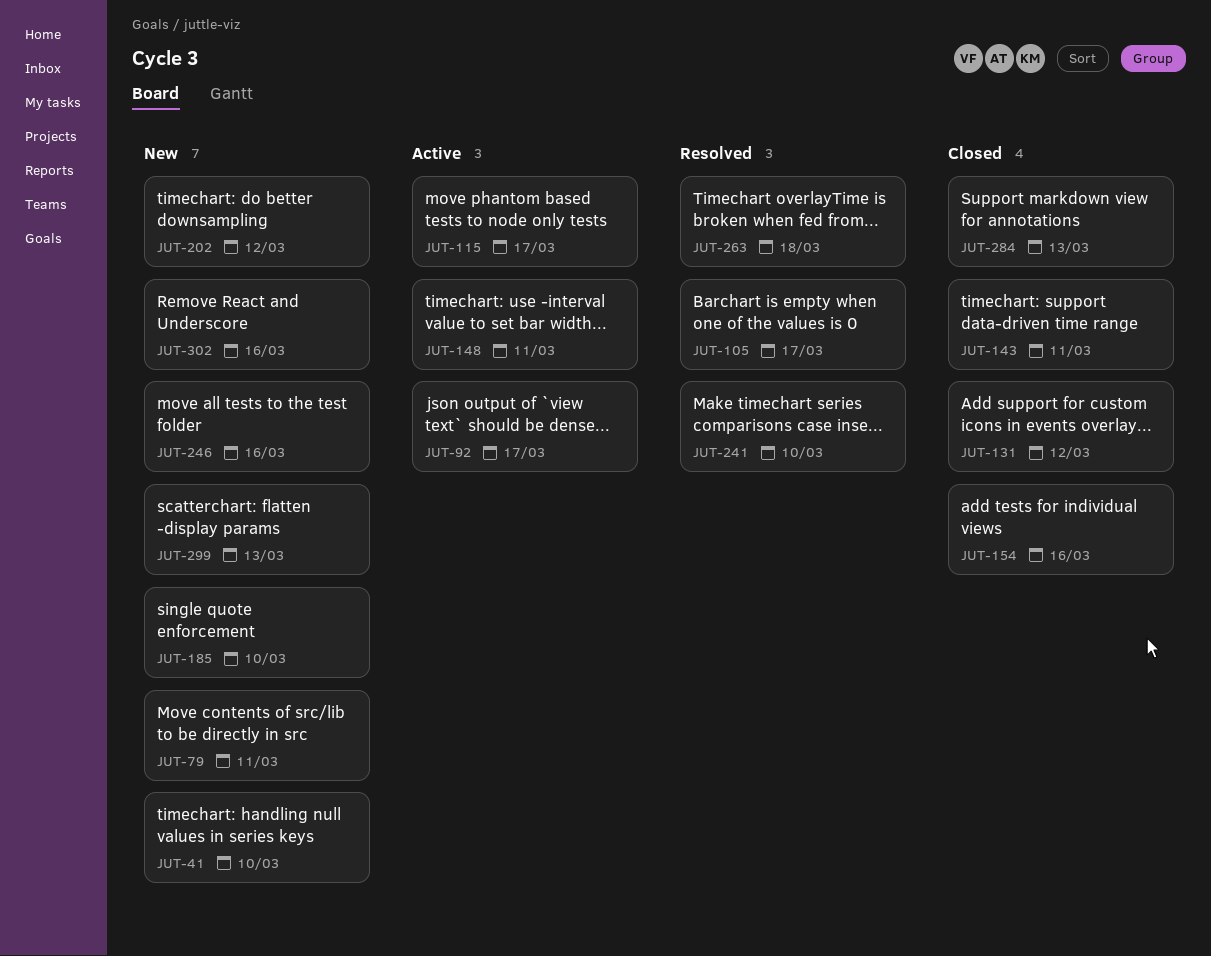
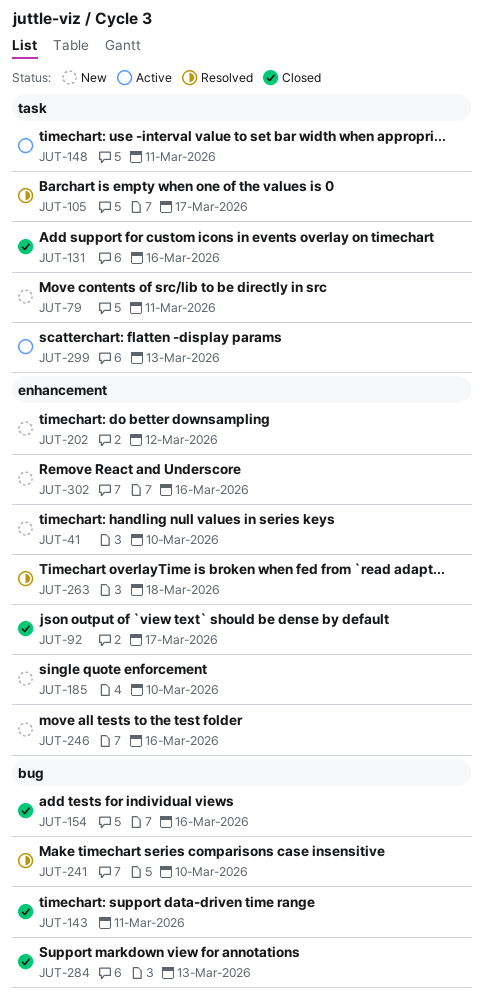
JUT-92, status: Active -> Closed
JUT-115: present -> none
JUT-131, due: Mar 12 -> Mar 16
JUT-299, status: New -> Active

